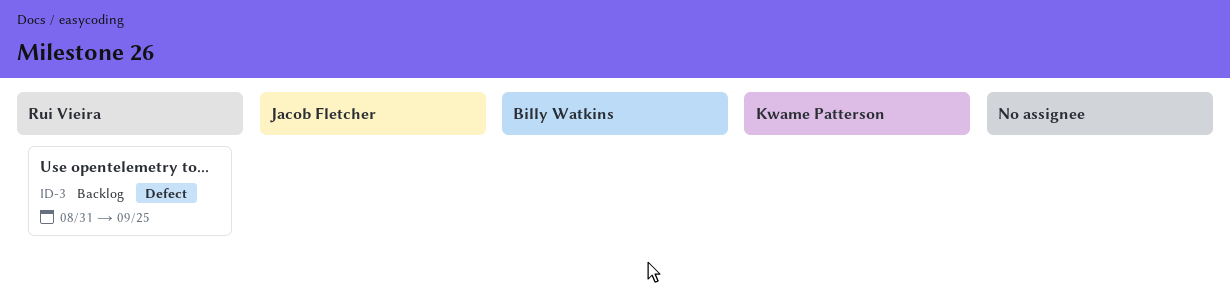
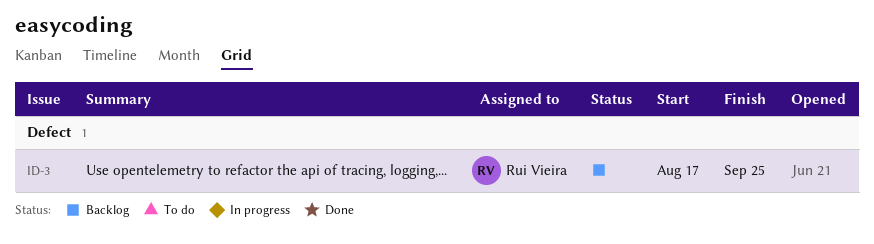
ID-3, start: Aug 31 -> Aug 17

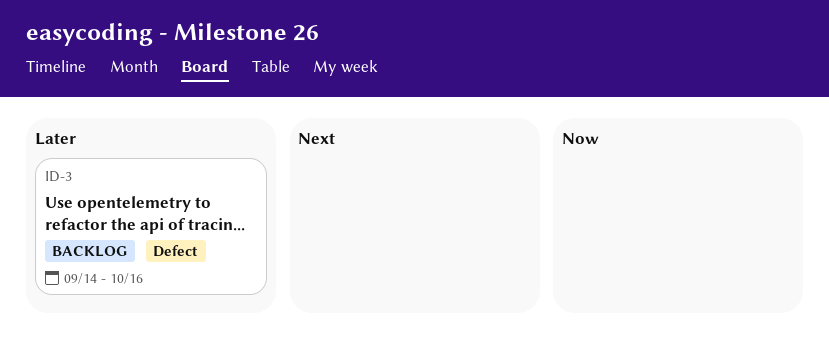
ID-3, start: Aug 17 -> Sep 14
ID-3, due: Sep 25 -> Oct 16

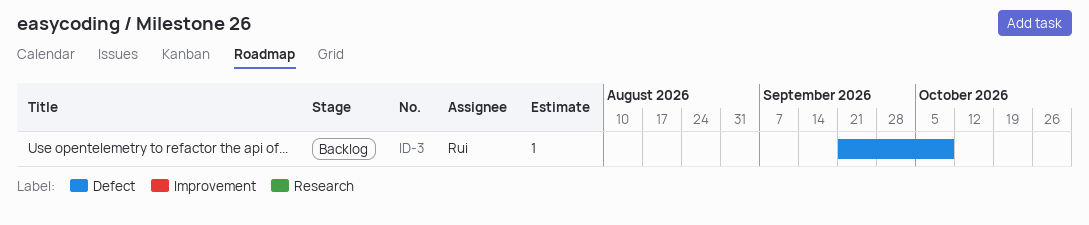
ID-3, start: Sep 14 -> Sep 21
ID-3, due: Oct 16 -> Oct 9

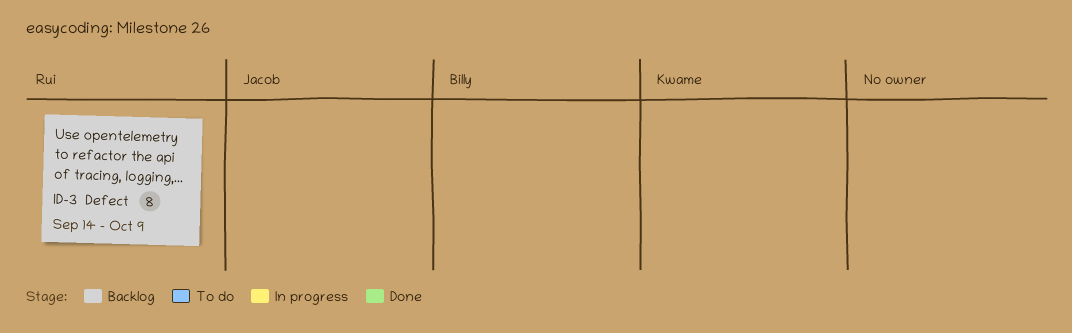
ID-3, estimate: 1 -> 8
ID-3, start: Sep 21 -> Sep 14

